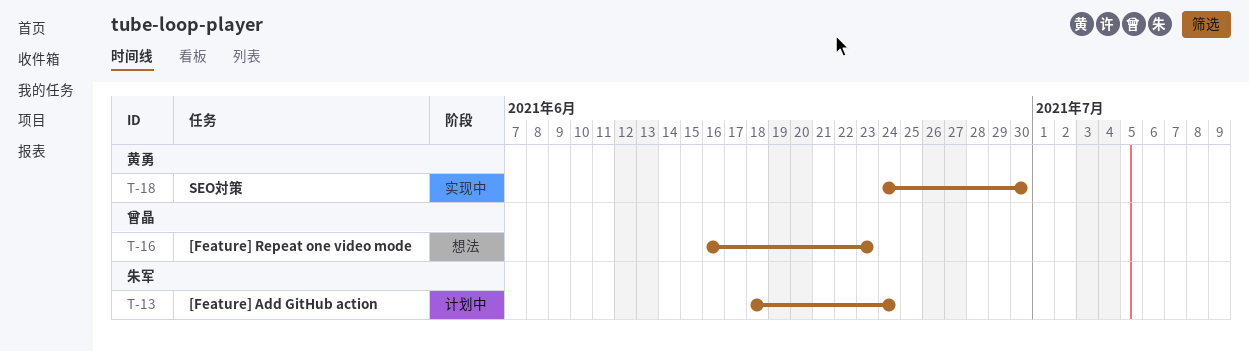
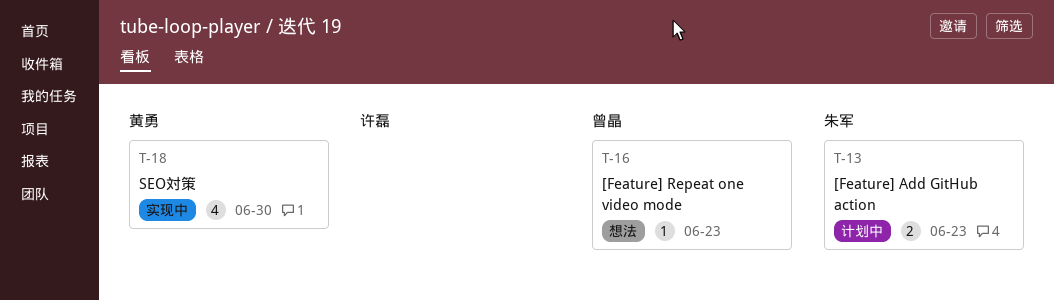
T-13, due: Jun 24 -> Jun 23

